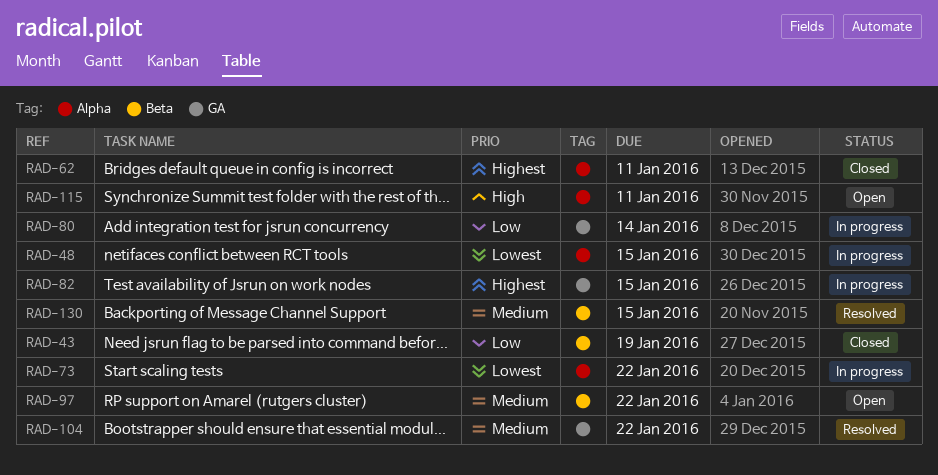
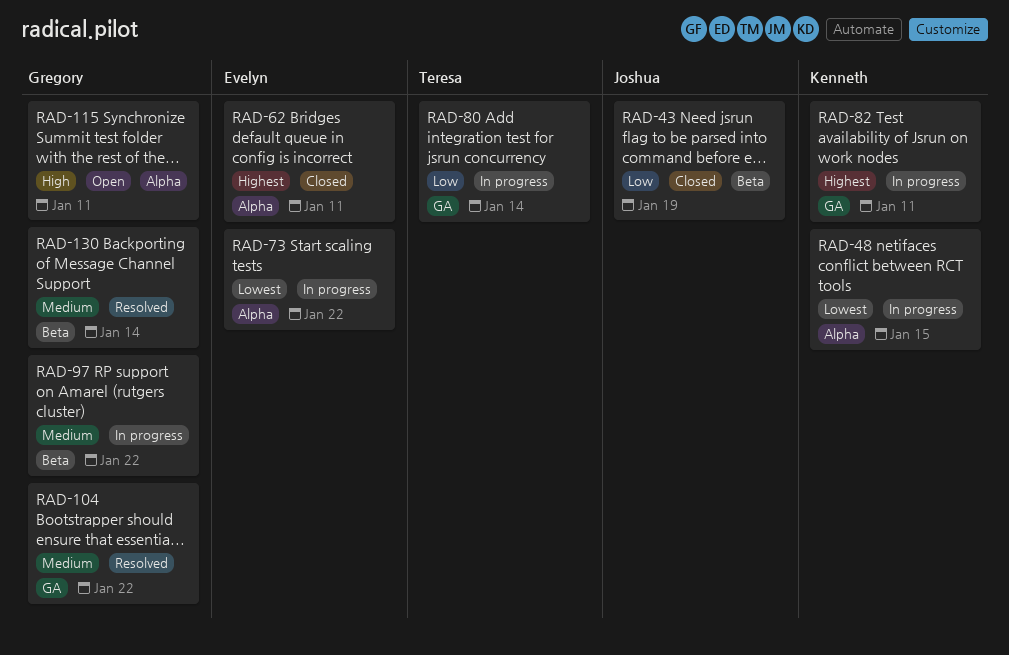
RAD-82, due: Jan 15 -> Jan 11
RAD-97, status: Open -> In progress
RAD-130, due: Jan 15 -> Jan 14

